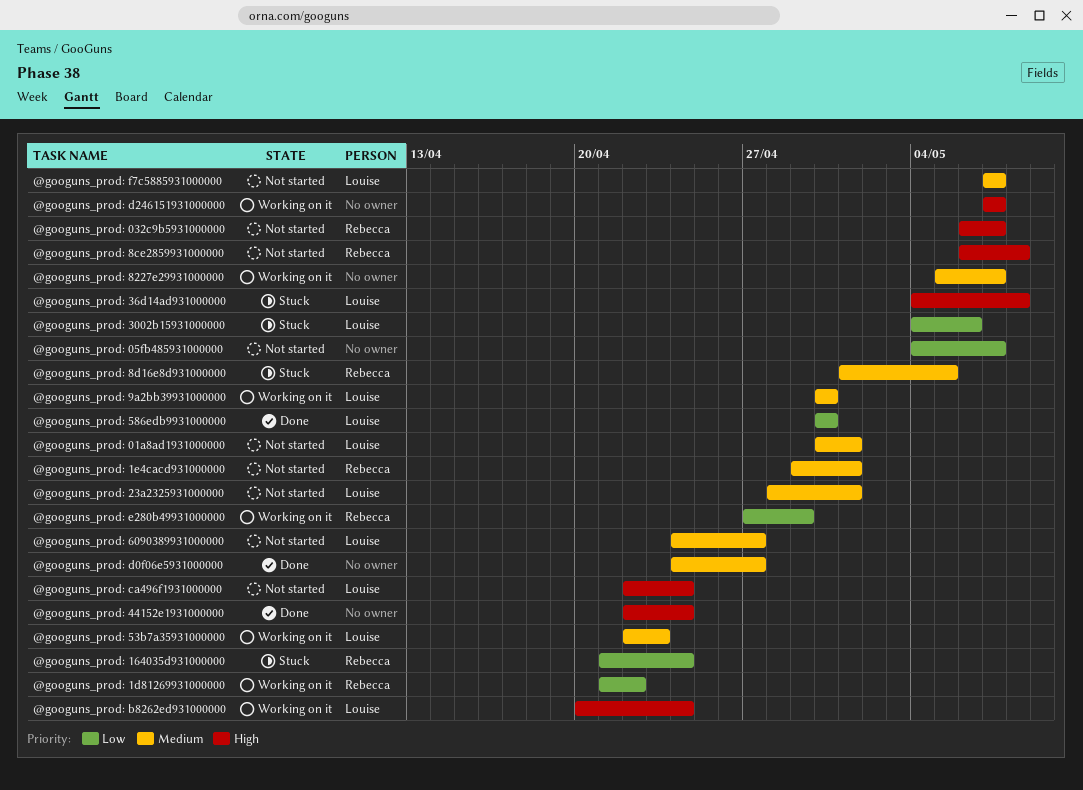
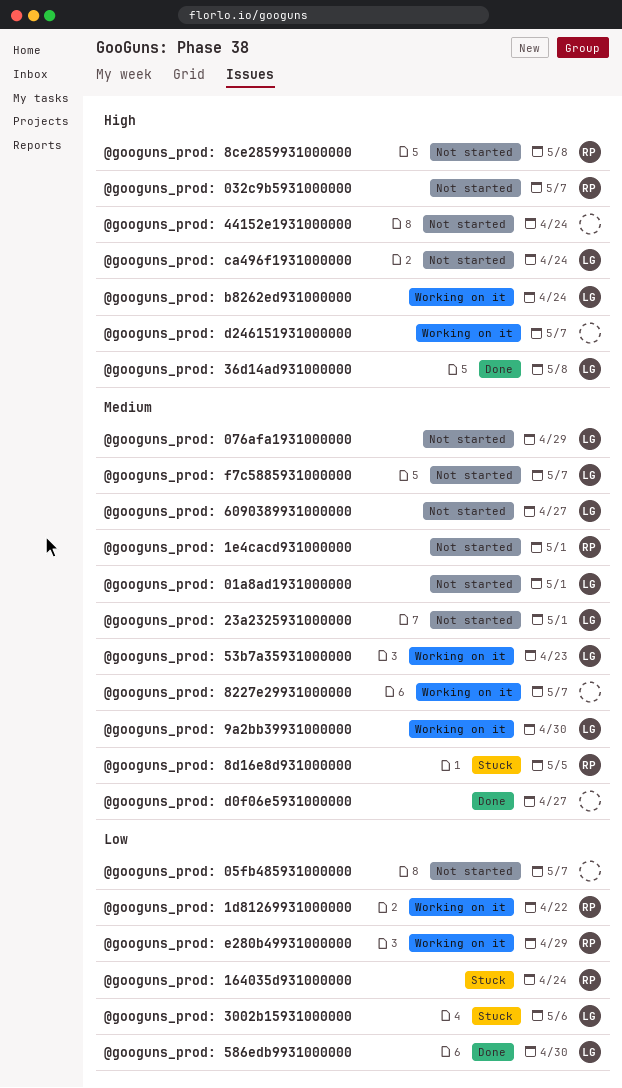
@googuns_prod: 076afa1931000000: none -> present
@googuns_prod: 36d14ad931000000, status: Stuck -> Done
@googuns_prod: 44152e1931000000, status: Done -> Not started

